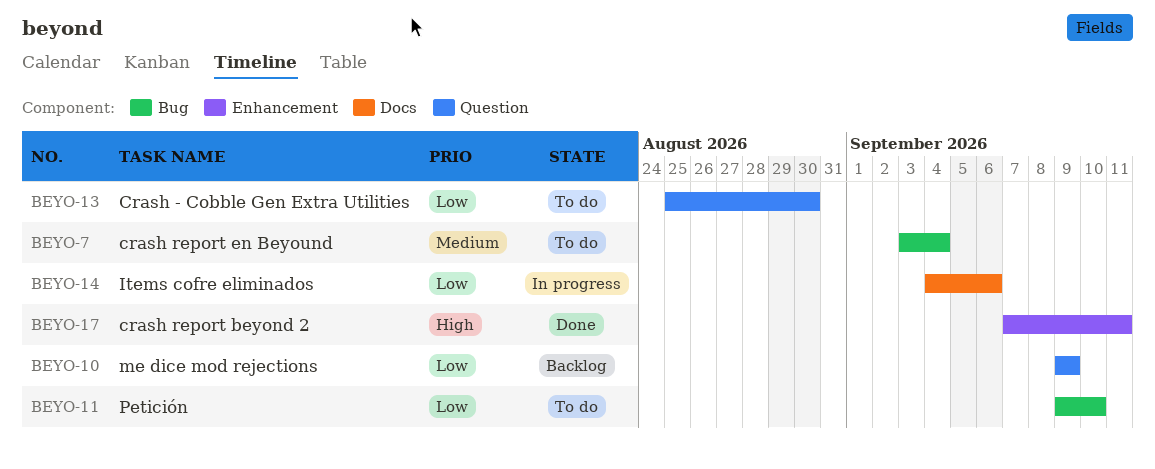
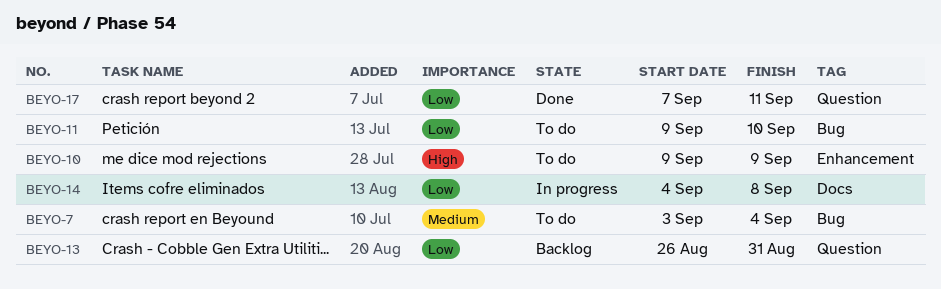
BEYO-10, status: Backlog -> To do
BEYO-10, priority: Low -> High
BEYO-10, label: Question -> Enhancement
BEYO-13, status: To do -> Backlog
BEYO-13, start: Aug 25 -> Aug 26
BEYO-13, due: Aug 30 -> Aug 31
BEYO-14, due: Sep 6 -> Sep 8
BEYO-17, priority: High -> Low
BEYO-17, label: Enhancement -> Question

